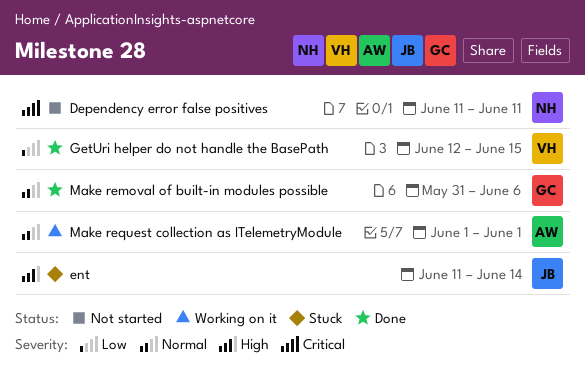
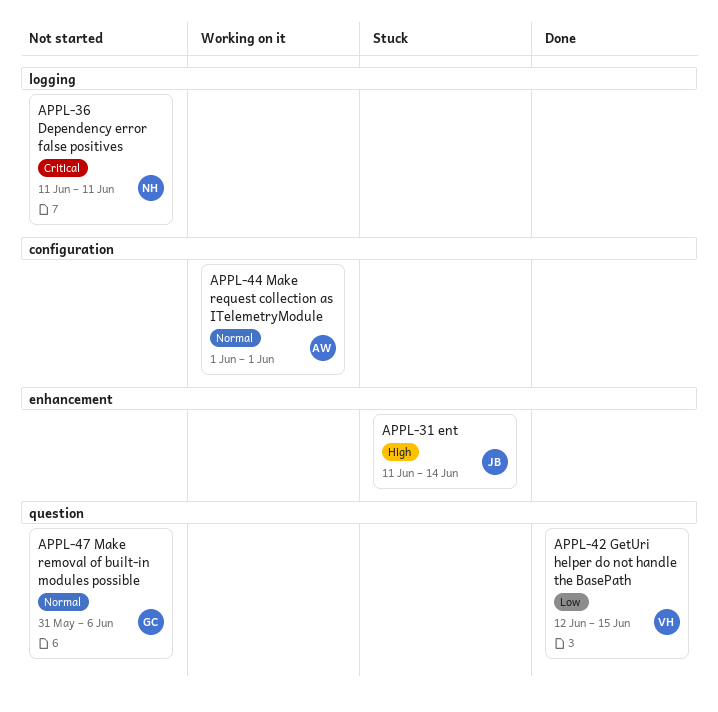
Make removal of built-in modules possible, status: Done -> Not started

